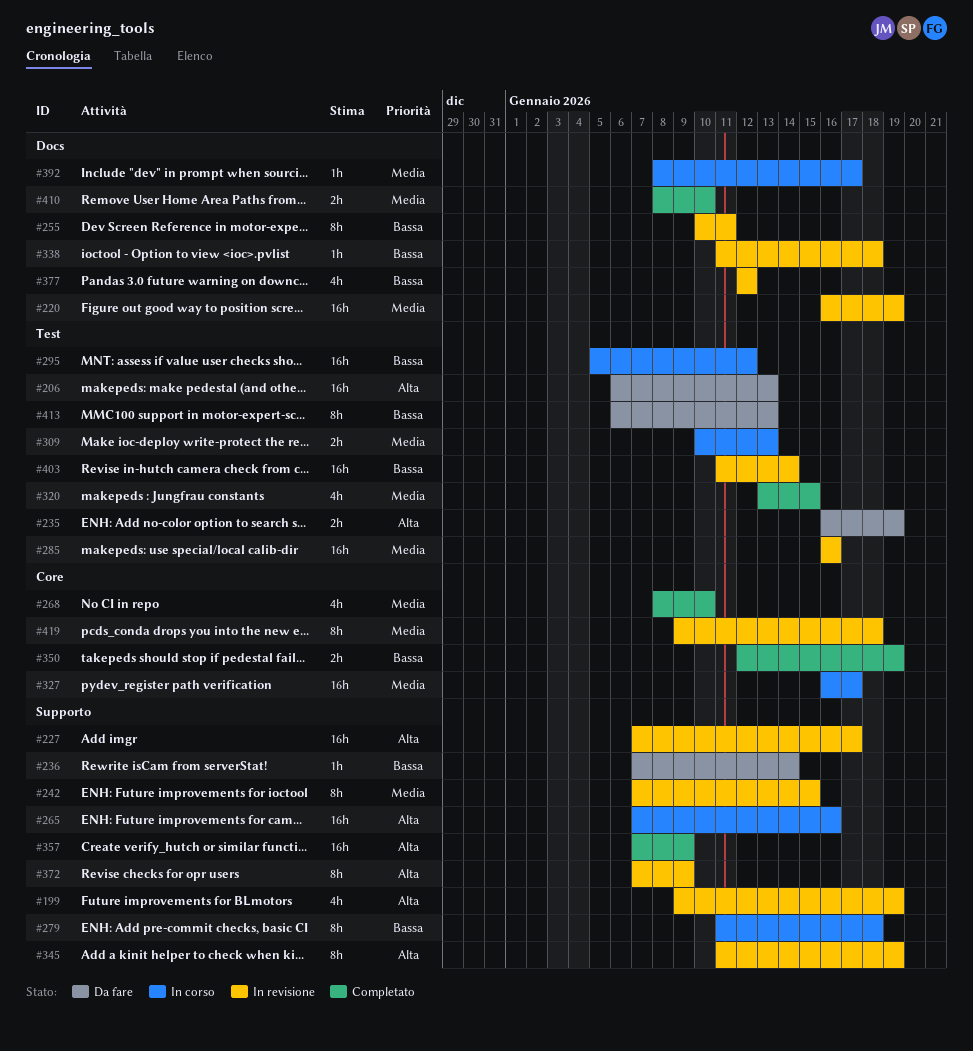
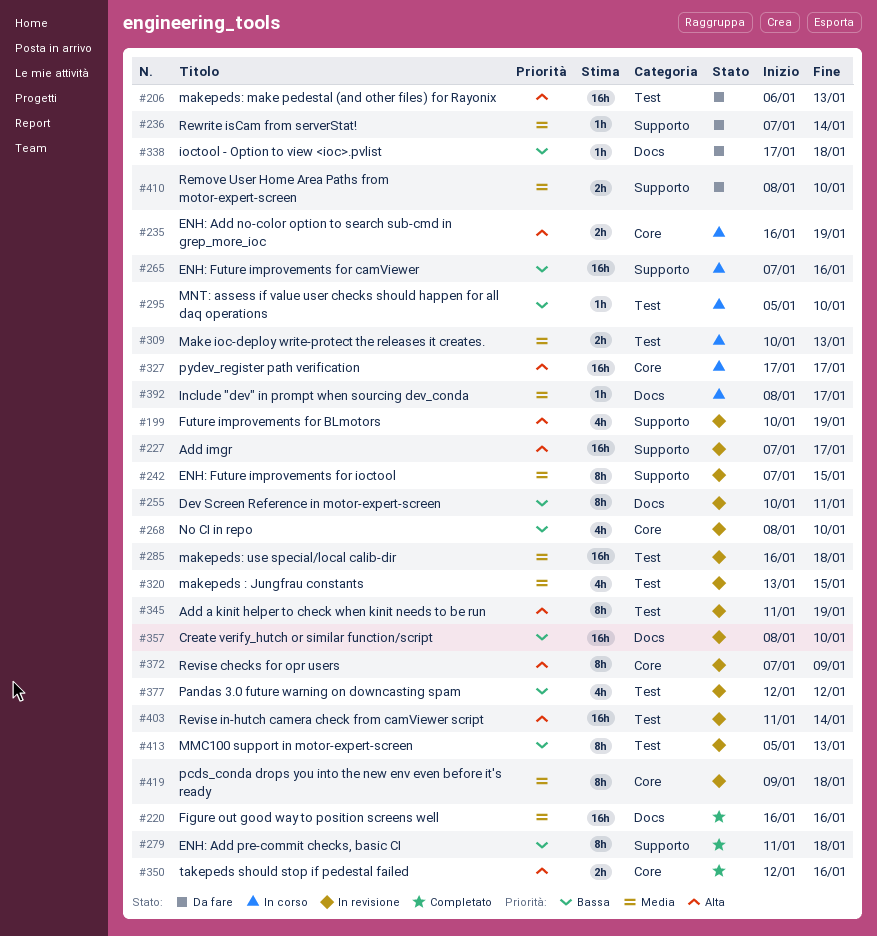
#199, start: Jan 9 -> Jan 10
#220, status: In revisione -> Completato
#220, due: Jan 19 -> Jan 16
#235, status: Da fare -> In corso
#235, label: Test -> Core
#236, priority: Bassa -> Media
#265, priority: Alta -> Bassa
#268, status: Completato -> In revisione
#268, priority: Media -> Bassa
#279, status: In corso -> Completato
#285, due: Jan 16 -> Jan 18
#295, estimate: 16h -> 1h
#295, due: Jan 12 -> Jan 10
#320, status: Completato -> In revisione
#327, priority: Media -> Alta
#327, start: Jan 16 -> Jan 17
#338, status: In revisione -> Da fare
#338, start: Jan 11 -> Jan 17
#345, label: Supporto -> Test
#350, priority: Bassa -> Alta
#350, due: Jan 19 -> Jan 16
#357, status: Completato -> In revisione
#357, priority: Alta -> Bassa
#357, label: Supporto -> Docs
#357, start: Jan 7 -> Jan 8
#357, due: Jan 9 -> Jan 10
#372, label: Supporto -> Core
#377, label: Docs -> Test
#403, priority: Bassa -> Alta
#410, status: Completato -> Da fare
#410, label: Docs -> Supporto
#413, status: Da fare -> In revisione
#413, start: Jan 6 -> Jan 5

